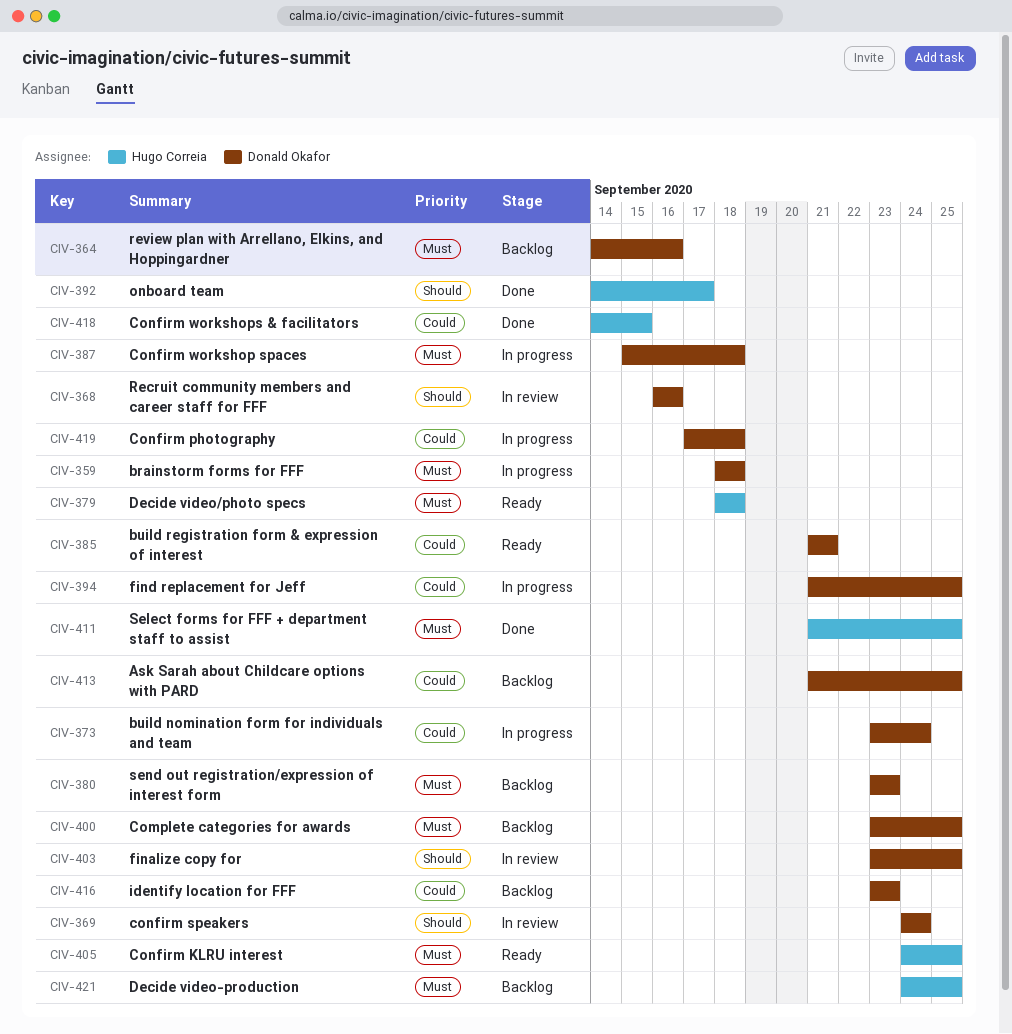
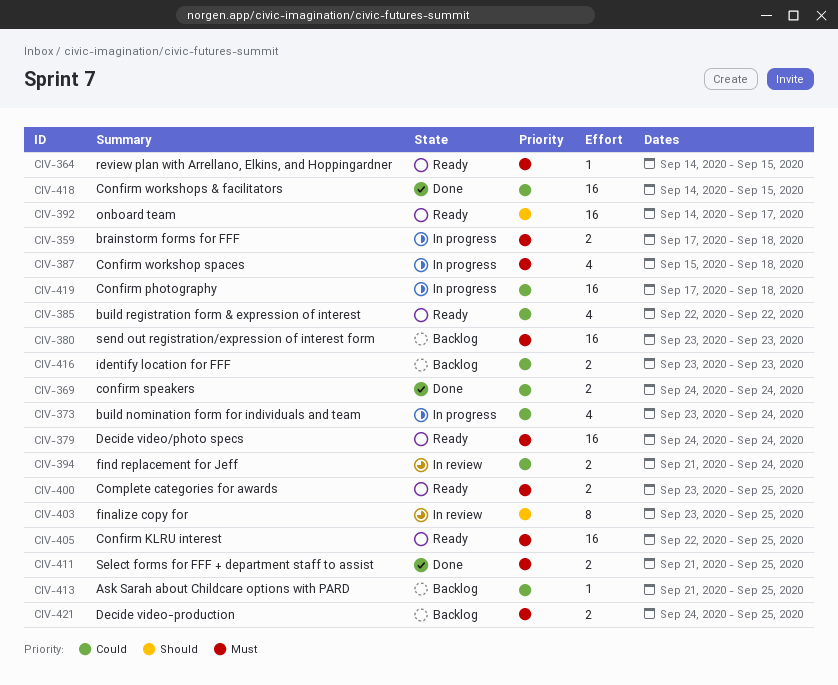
CIV-359, start: Sep 18 -> Sep 17
CIV-364, status: Backlog -> Ready
CIV-364, due: Sep 16 -> Sep 15
CIV-368: present -> none
CIV-369, status: In review -> Done
CIV-369, priority: Should -> Could
CIV-379, start: Sep 18 -> Sep 24
CIV-379, due: Sep 18 -> Sep 24
CIV-385, start: Sep 21 -> Sep 22
CIV-385, due: Sep 21 -> Sep 22
CIV-392, status: Done -> Ready
CIV-394, status: In progress -> In review
CIV-394, due: Sep 25 -> Sep 24
CIV-400, status: Backlog -> Ready
CIV-405, start: Sep 24 -> Sep 22

